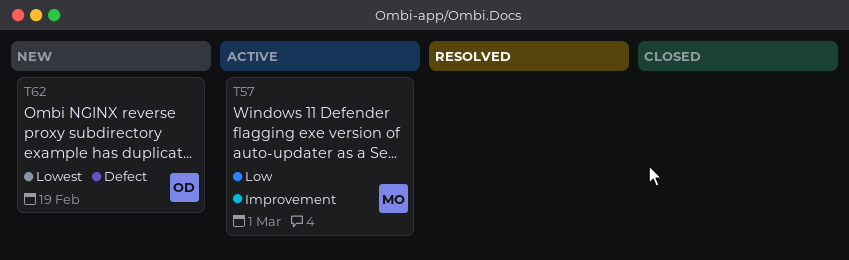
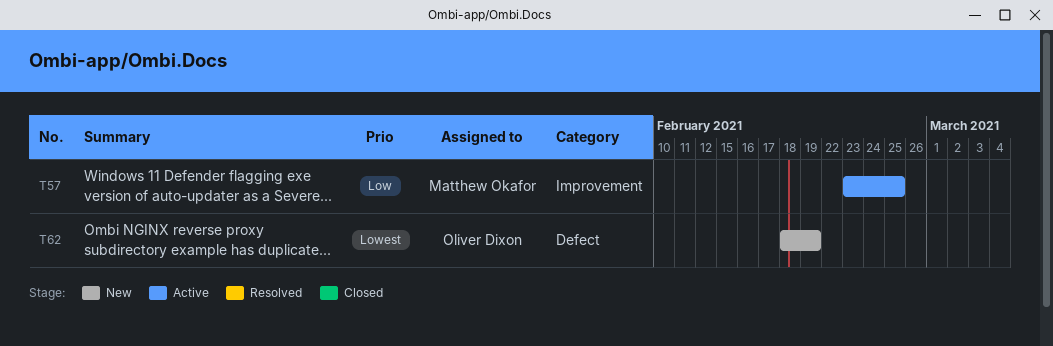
T57, due: Mar 1 -> Feb 25

